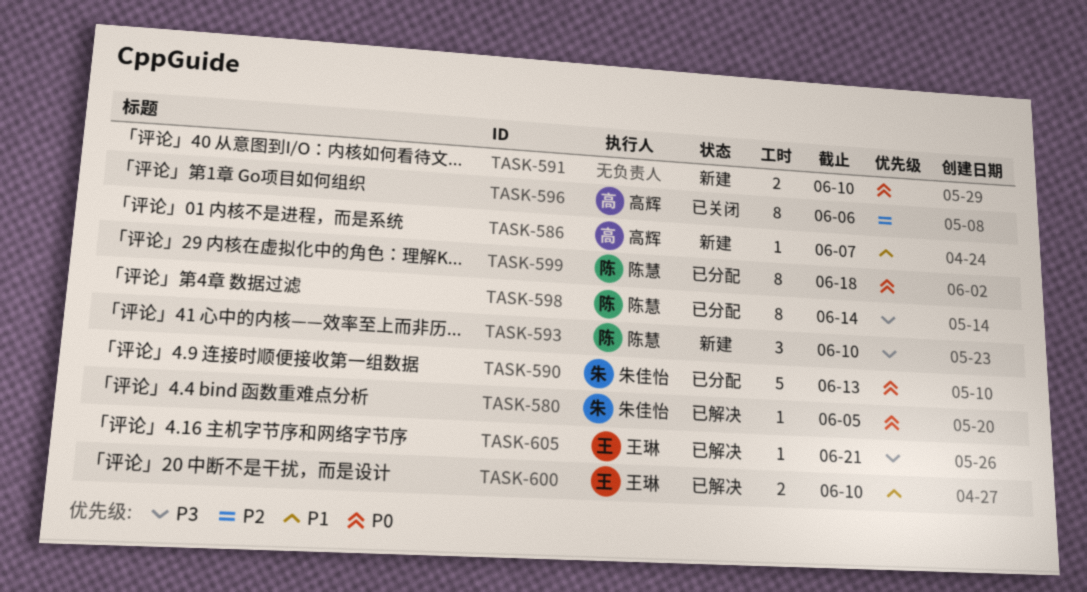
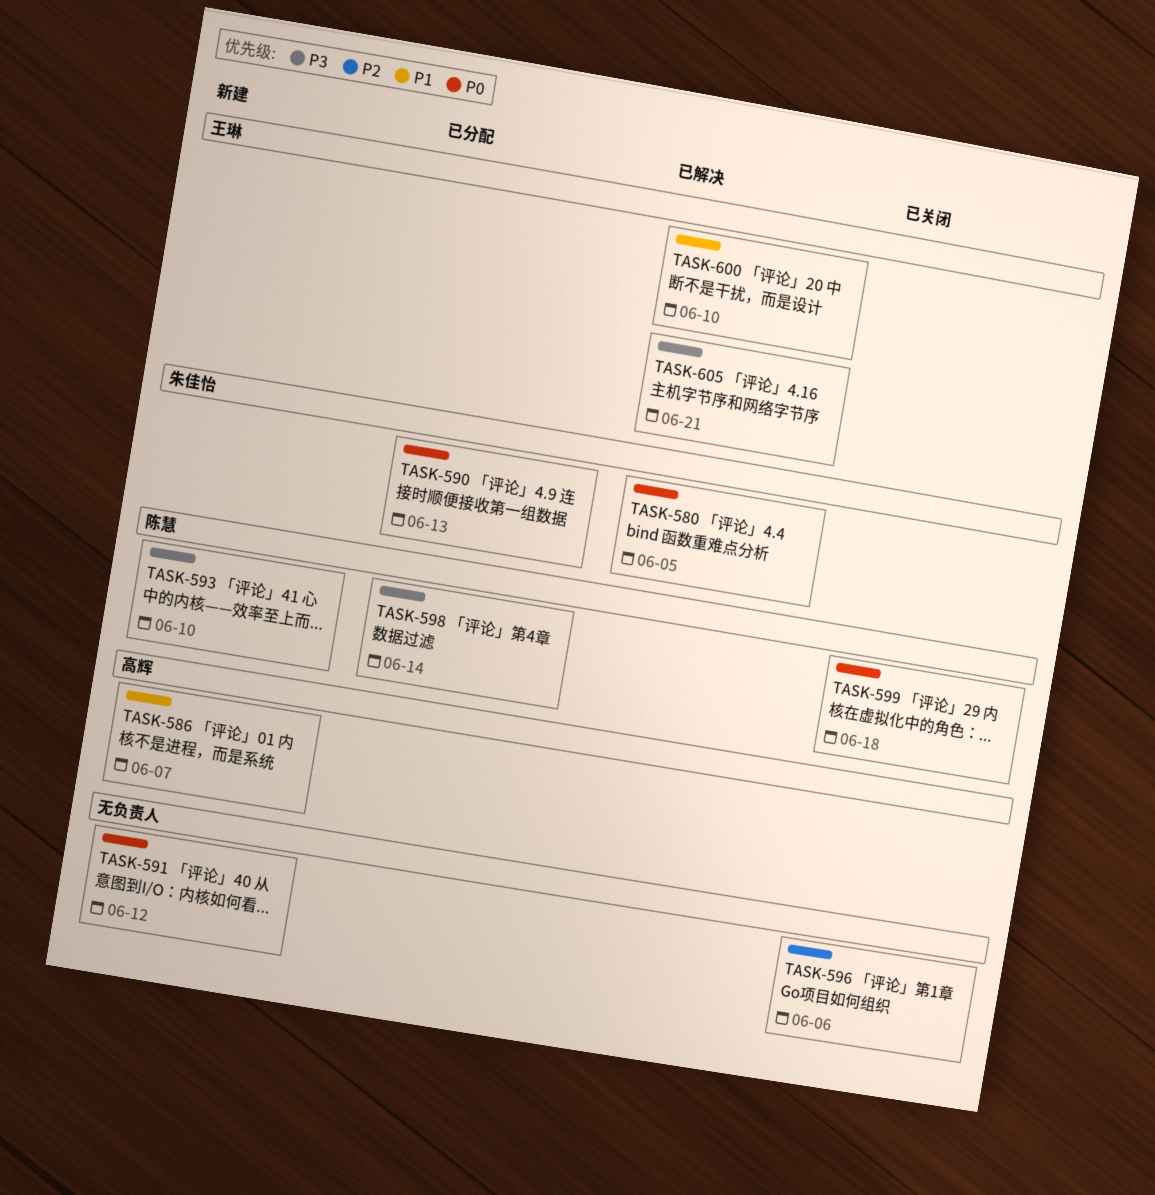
TASK-591, due: Jun 10 -> Jun 12
TASK-596, owner: 高辉 -> none
TASK-599, status: 已分配 -> 已关闭

